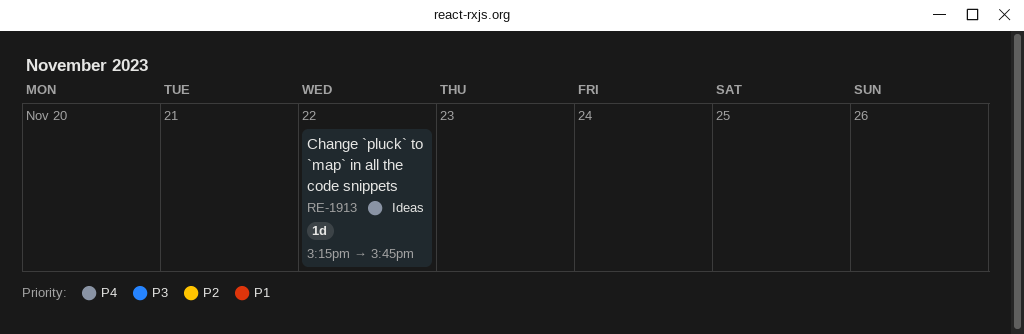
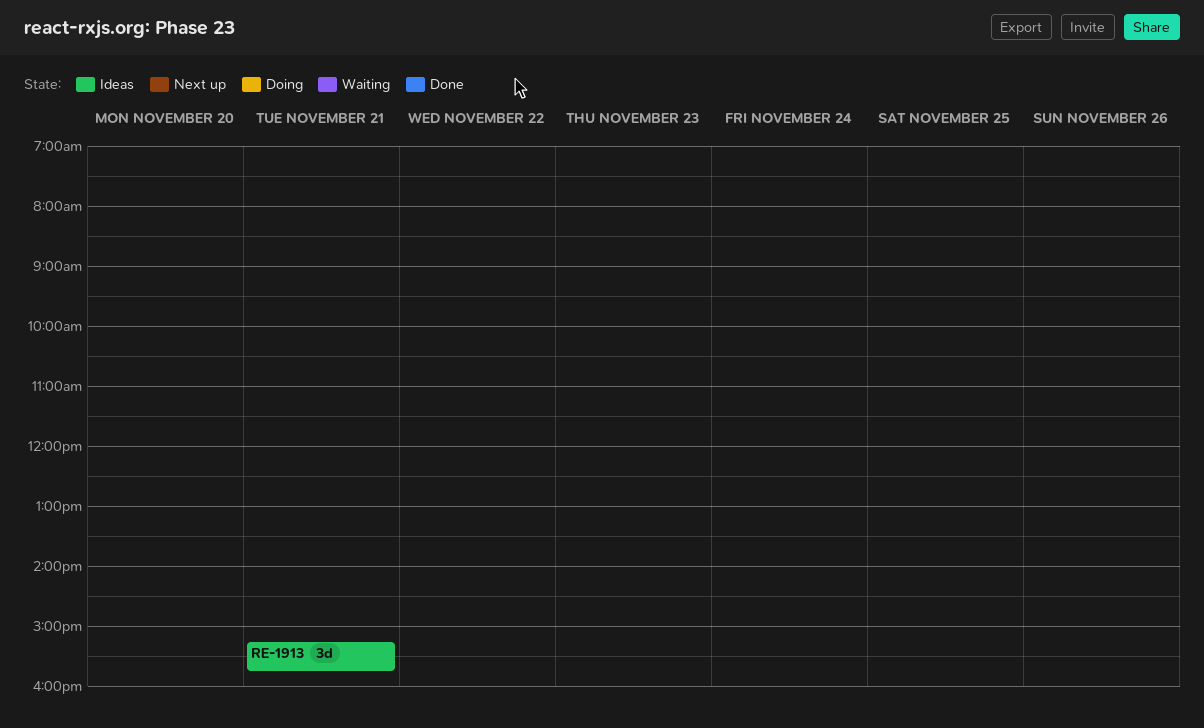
RE-1913, estimate: 1d -> 3d
RE-1913, day: Nov 22 -> Nov 21

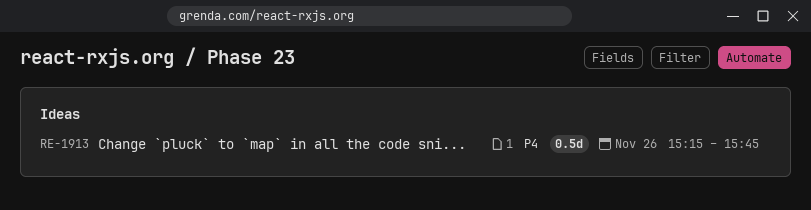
RE-1913, estimate: 3d -> 0.5d
RE-1913, day: Nov 21 -> Nov 26

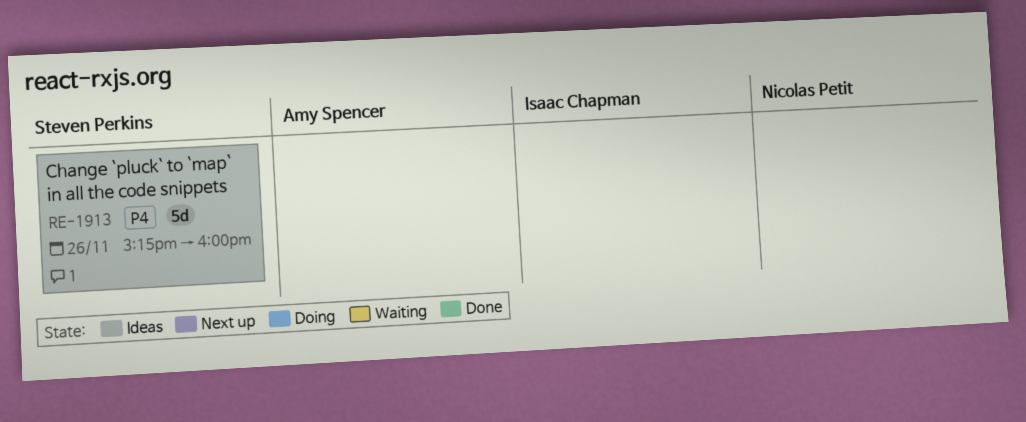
RE-1913, estimate: 0.5d -> 5d
RE-1913, ends: 15:45 -> 16:00

